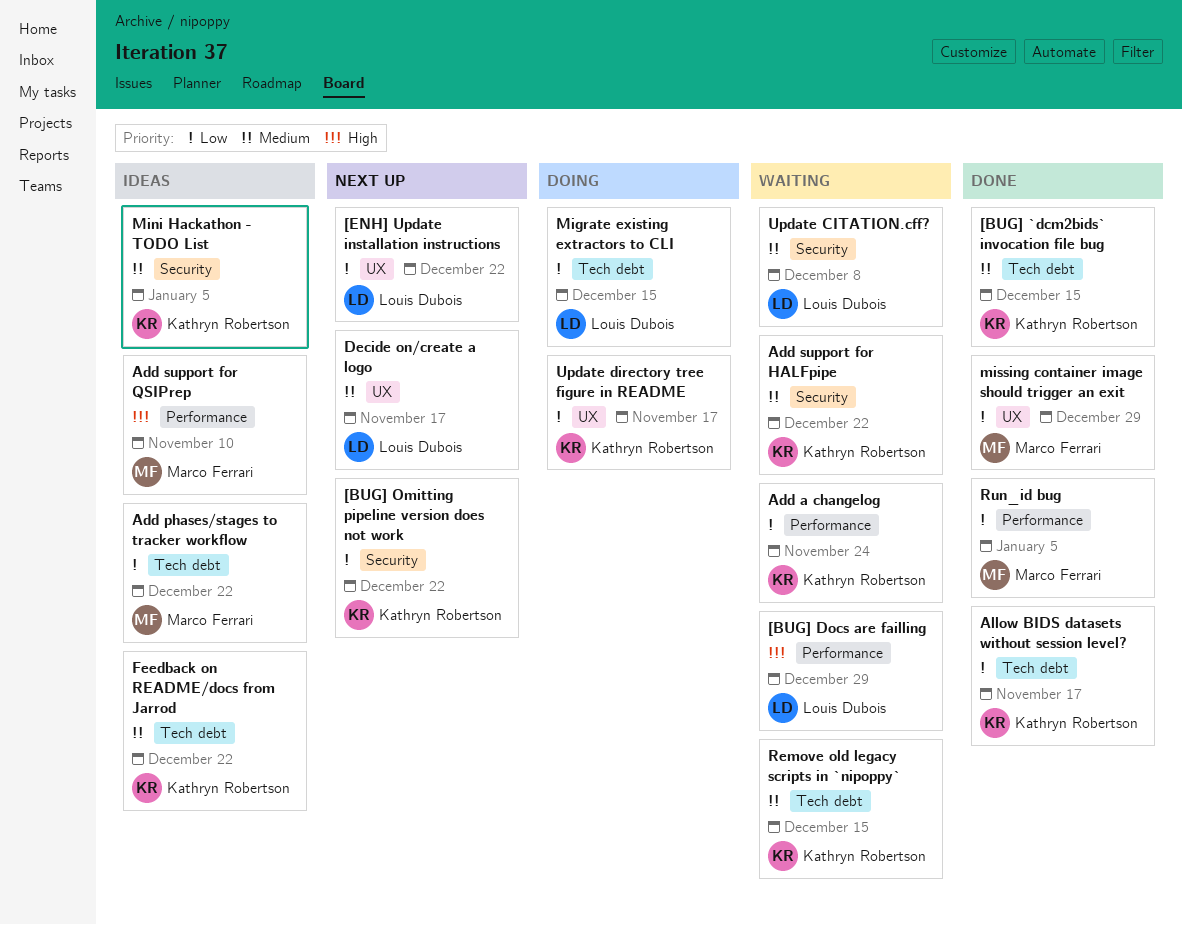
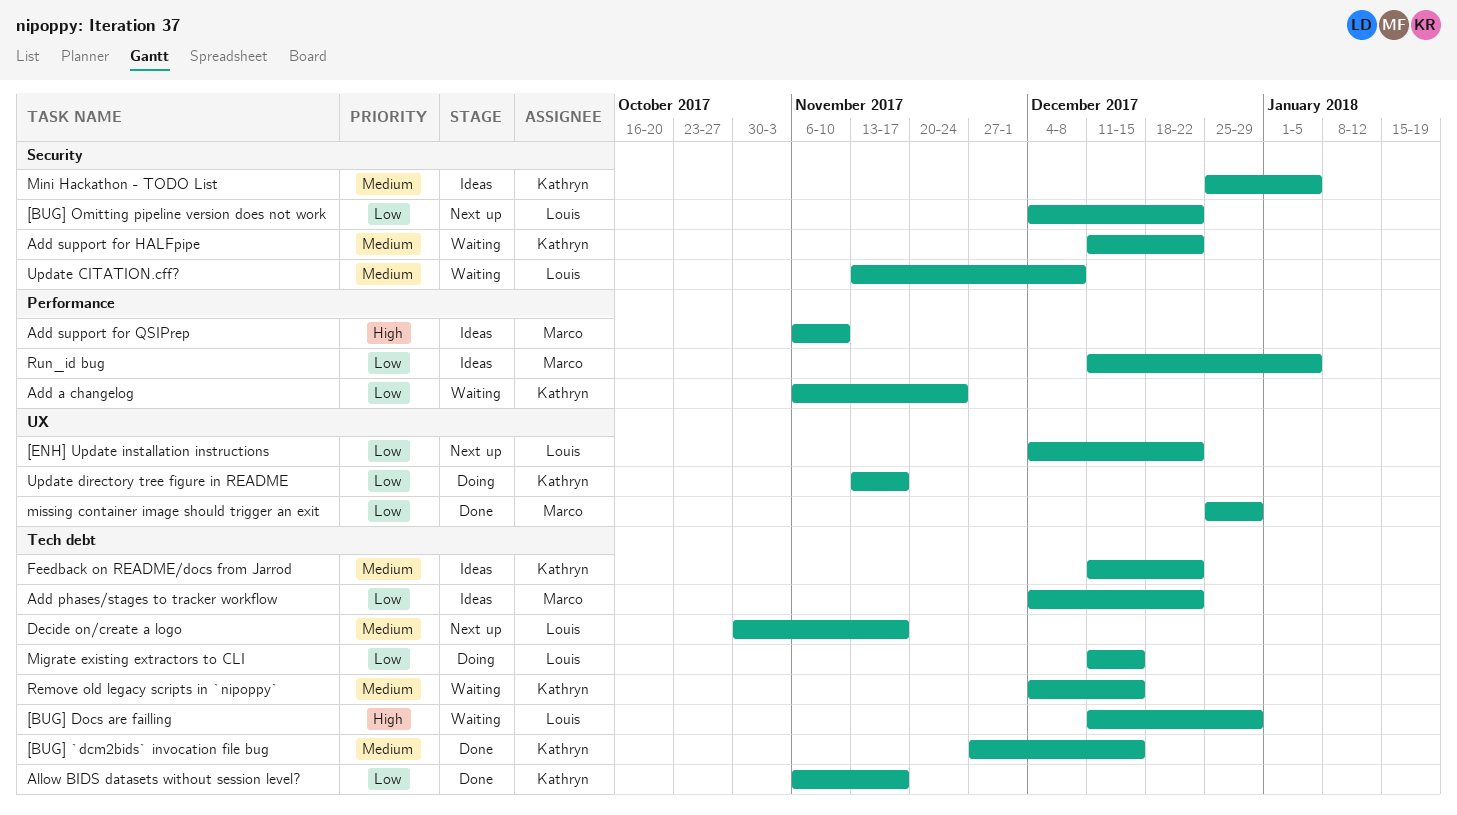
[BUG] Docs are failling, label: Performance -> Tech debt
[BUG] Omitting pipeline version does not work, owner: Kathryn Robertson -> Louis Dubois
Decide on/create a logo, label: UX -> Tech debt
Run_id bug, status: Done -> Ideas

